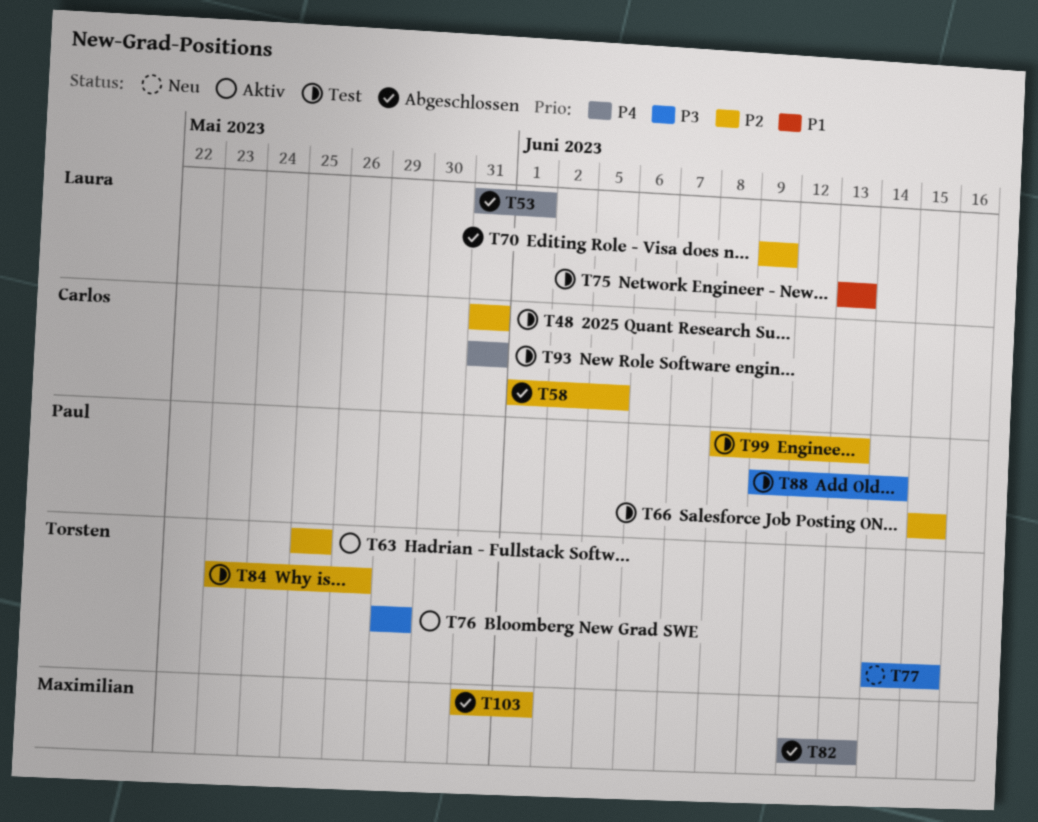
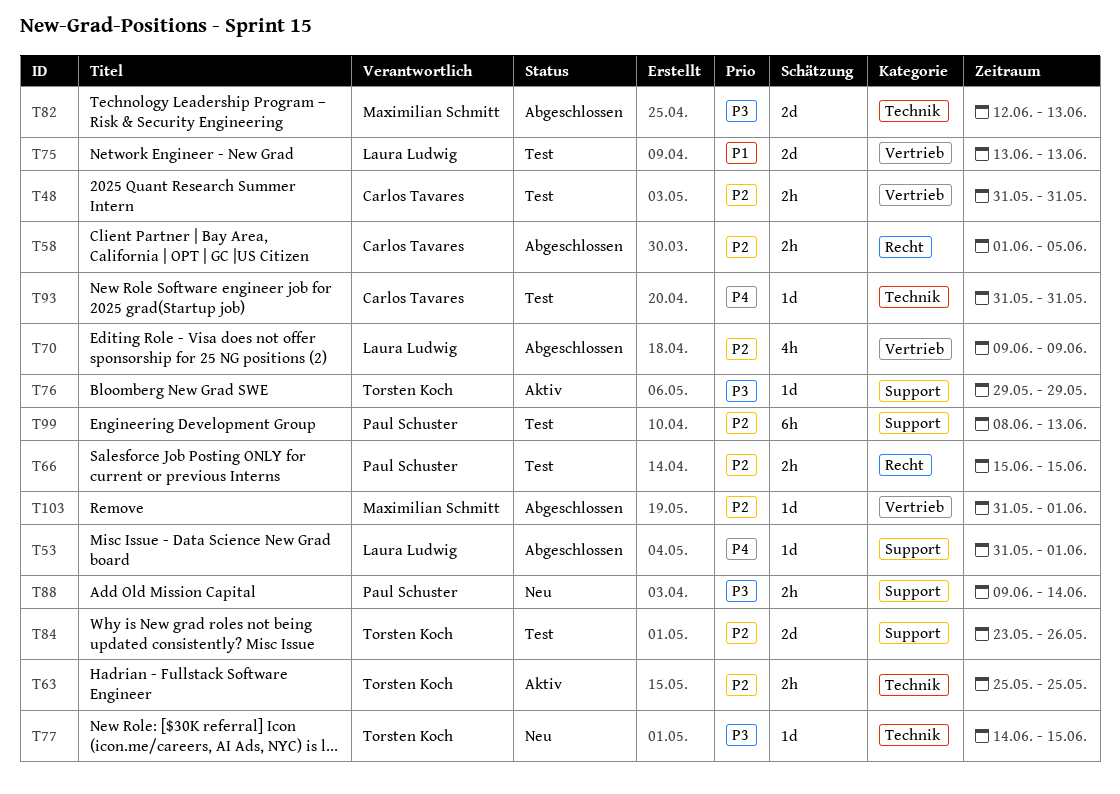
T82, priority: P4 -> P3
T88, status: Test -> Neu

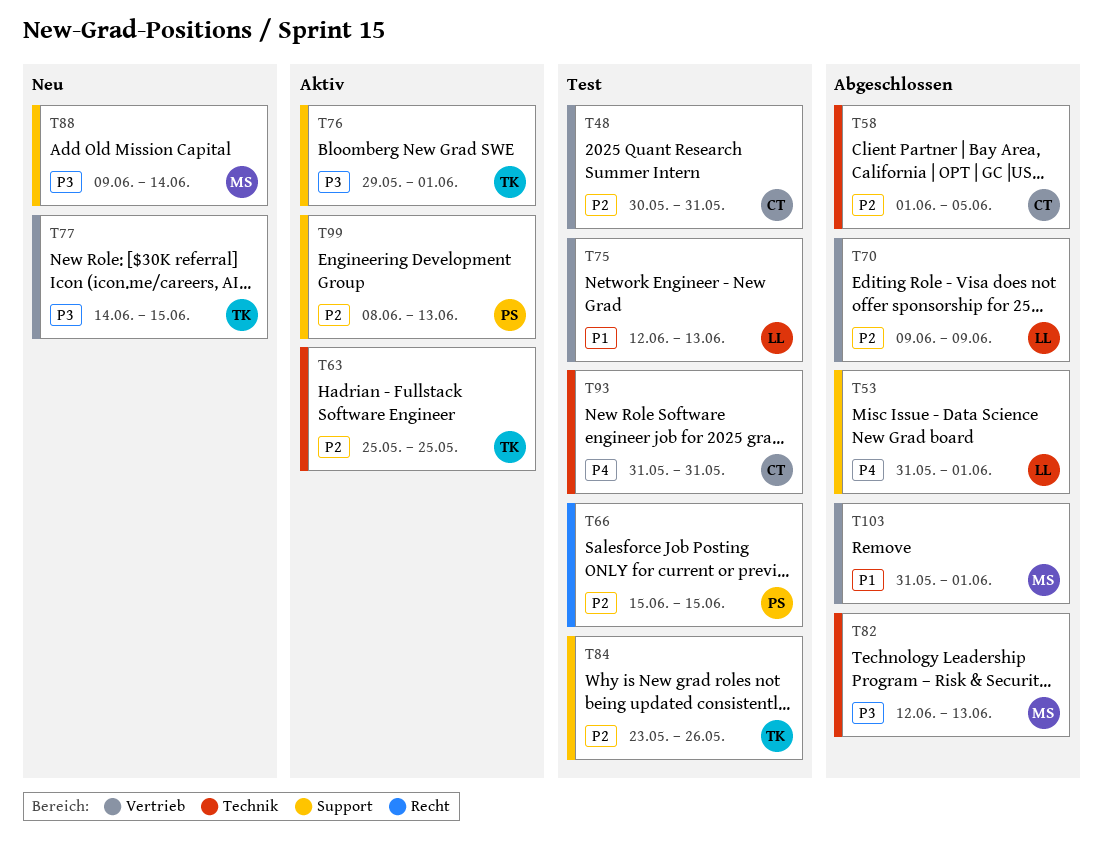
T48, start: May 31 -> May 30
T58, label: Recht -> Technik
T75, start: Jun 13 -> Jun 12
T76, due: May 29 -> Jun 1
T77, label: Technik -> Vertrieb
T88, owner: Paul Schuster -> Maximilian Schmitt
T99, status: Test -> Aktiv
T103, priority: P2 -> P1

